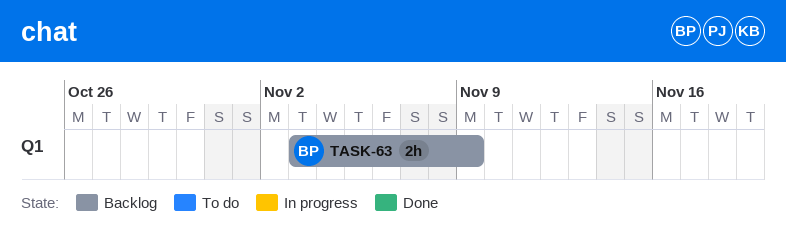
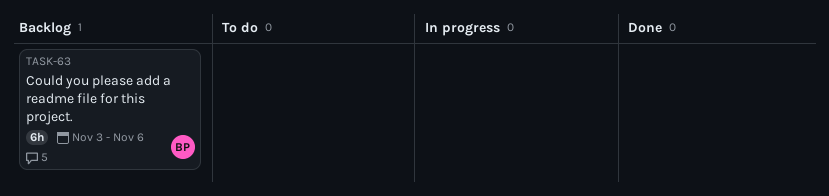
TASK-63, estimate: 2h -> 6h
TASK-63, due: Nov 9 -> Nov 6

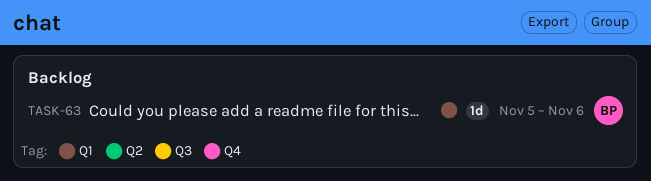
TASK-63, estimate: 6h -> 1d
TASK-63, start: Nov 3 -> Nov 5

